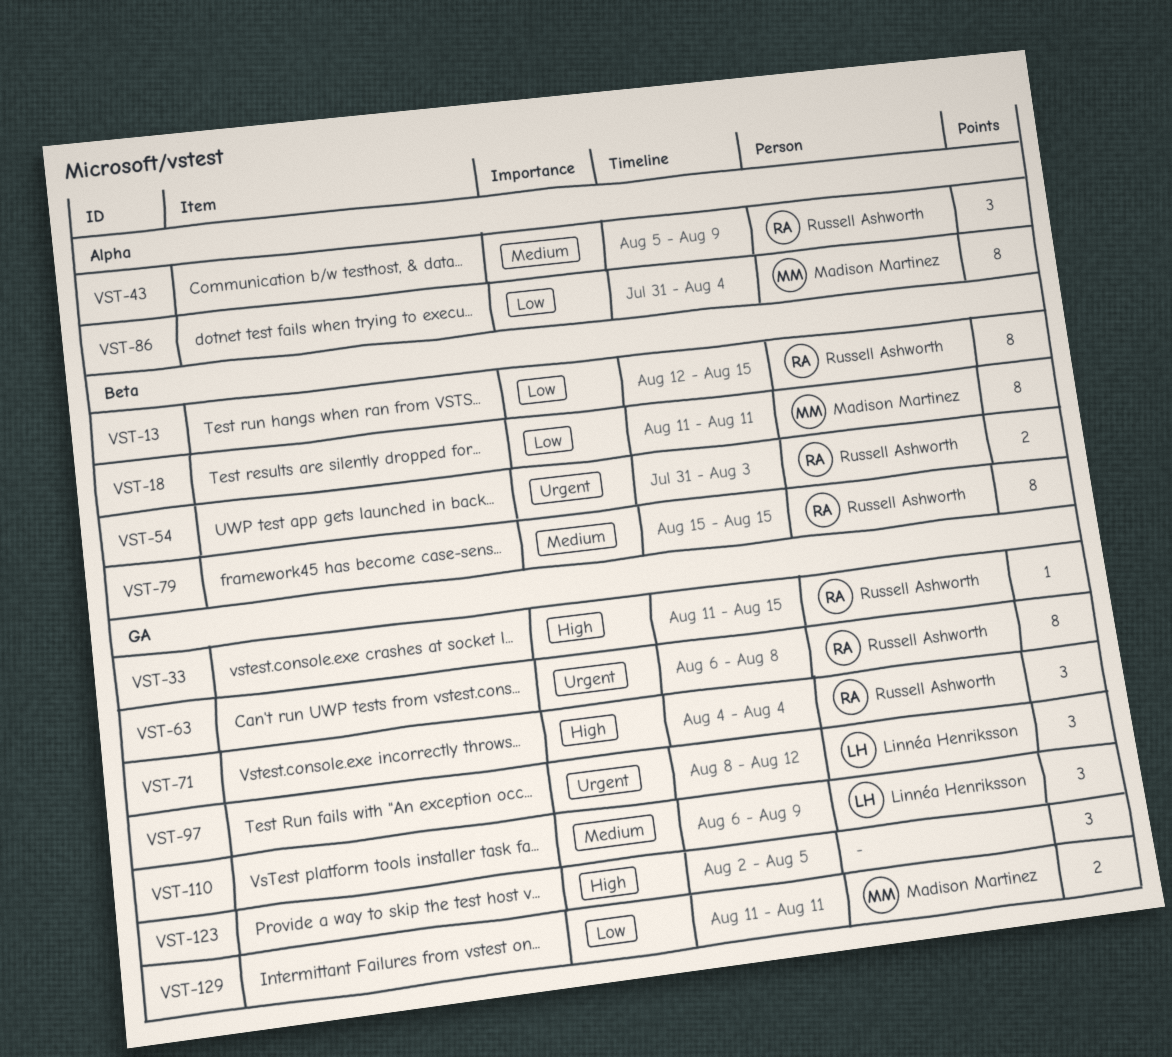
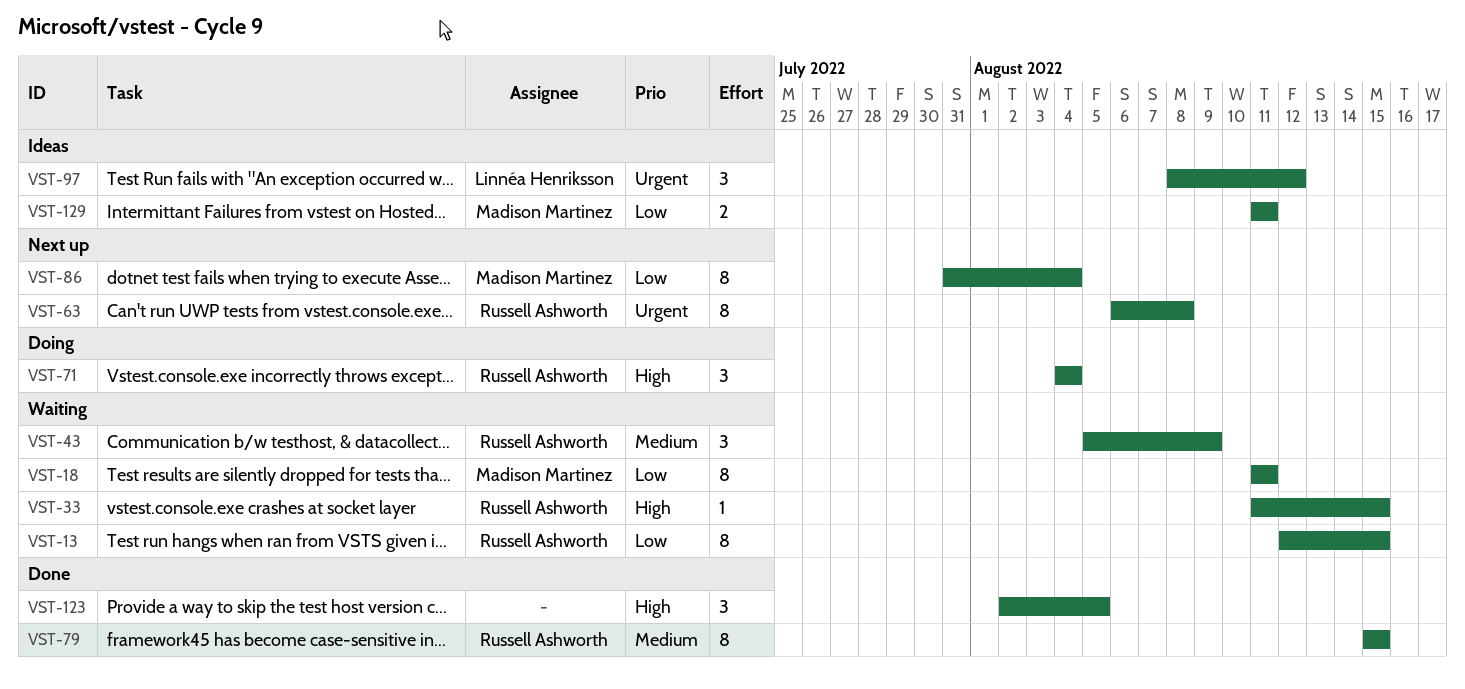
VST-54: present -> none
VST-110: present -> none

